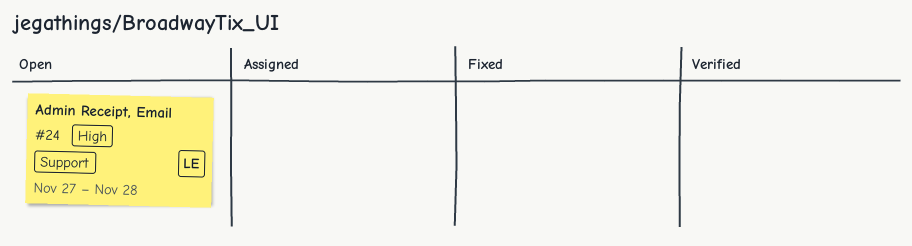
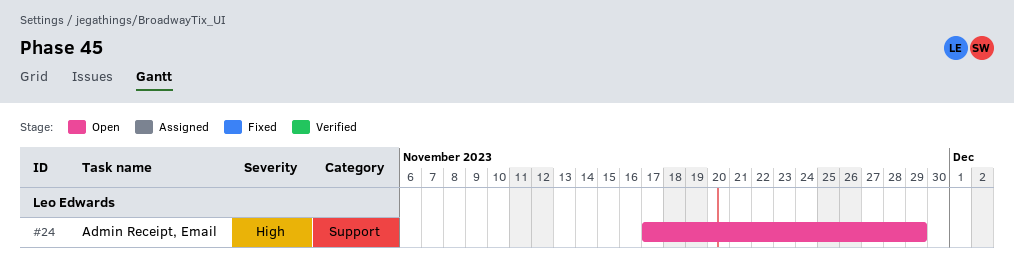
#24, start: Nov 27 -> Nov 17
#24, due: Nov 28 -> Nov 29

